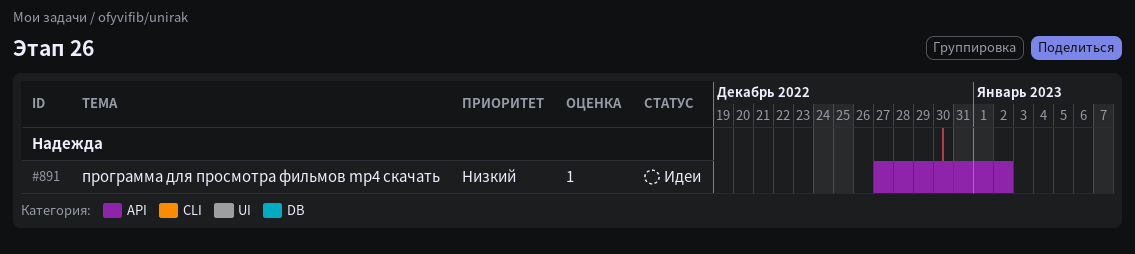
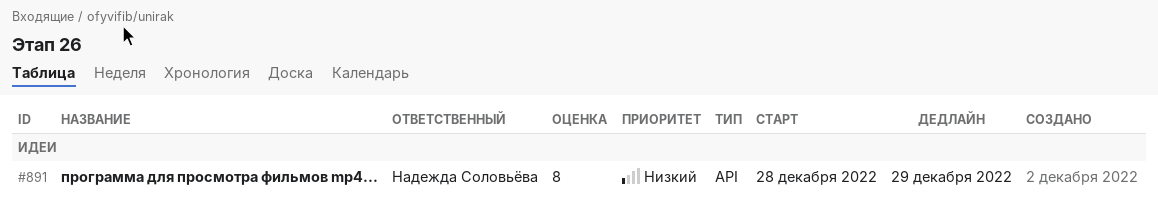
#891, estimate: 1 -> 8
#891, start: Dec 27 -> Dec 28
#891, due: Jan 2 -> Dec 29

